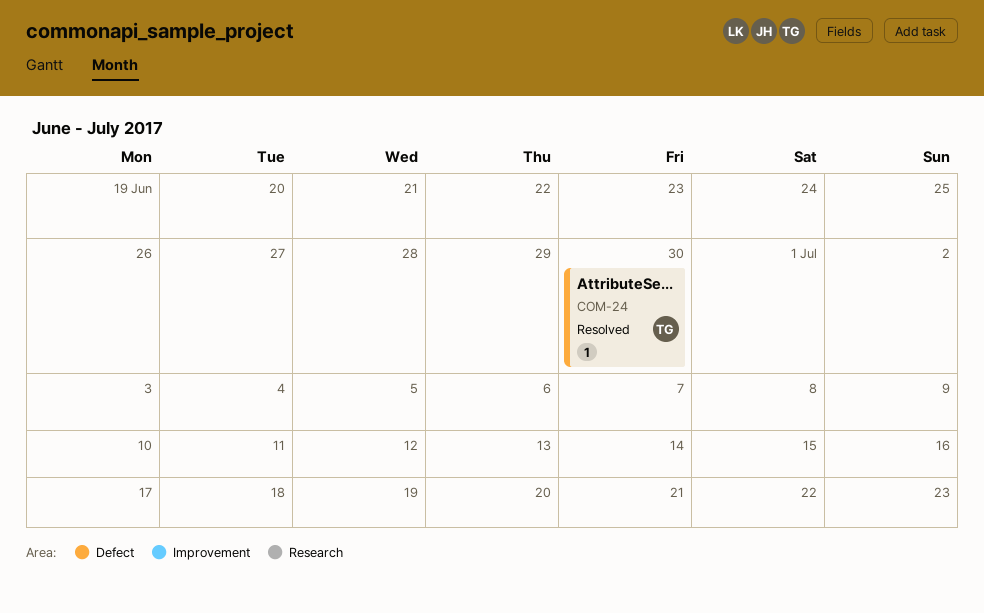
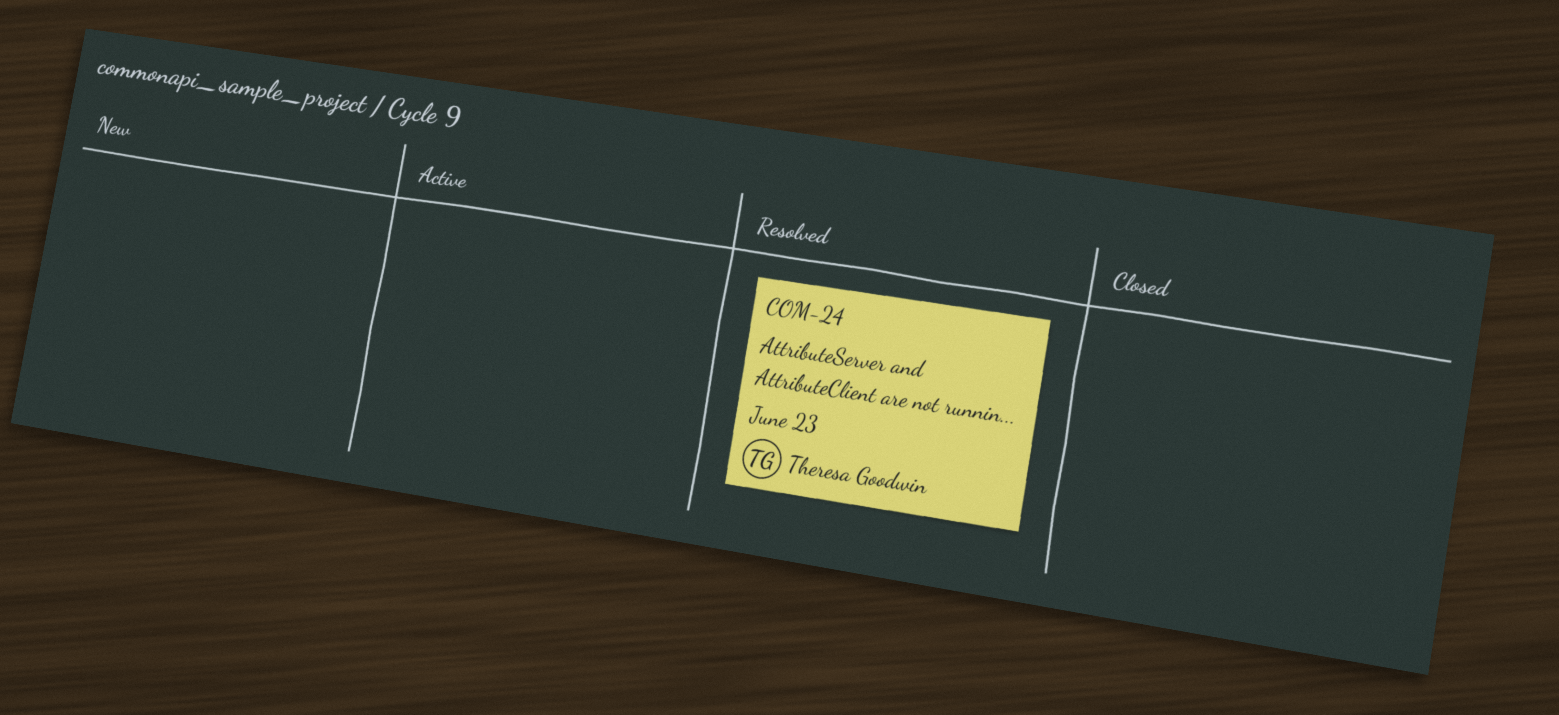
COM-24, due: Jun 30 -> Jun 23

